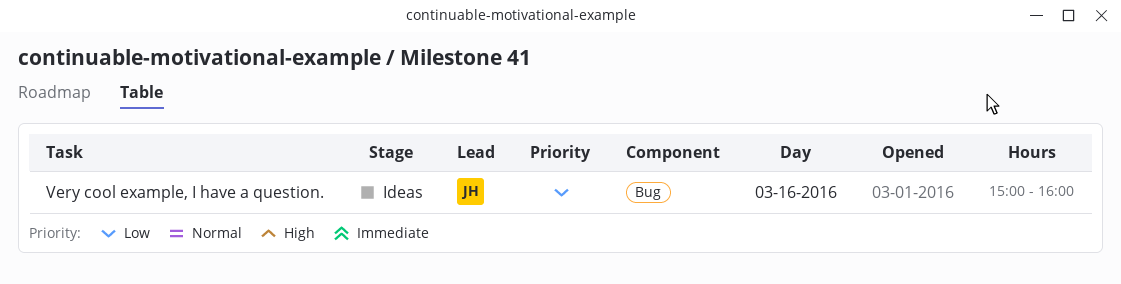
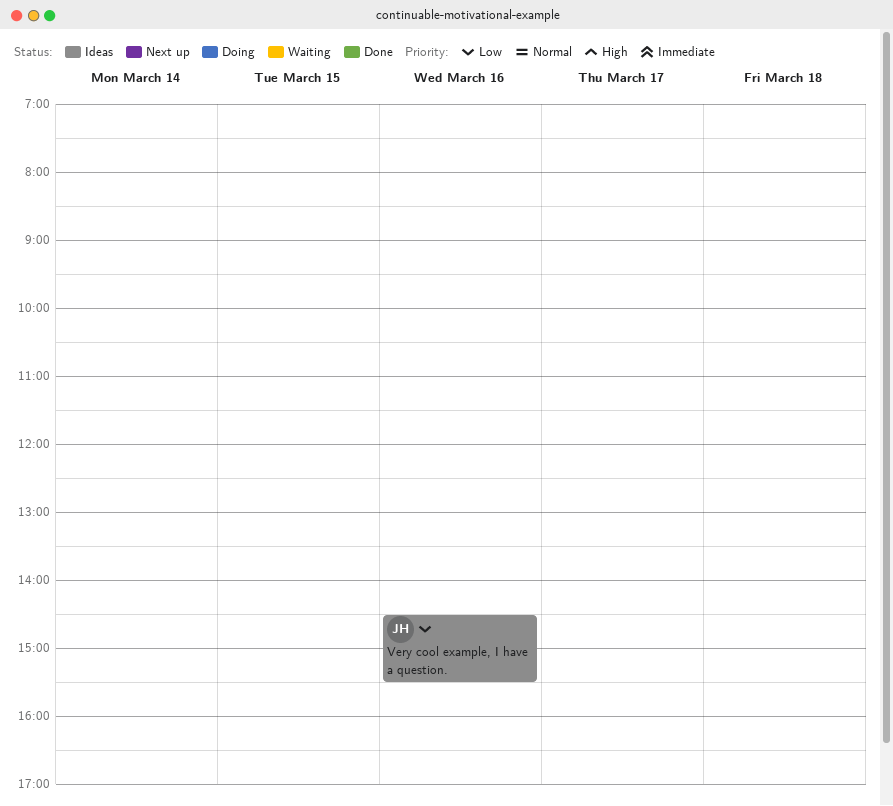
Very cool example, I have a question., begins: 15:00 -> 14:30
Very cool example, I have a question., ends: 16:00 -> 15:30

